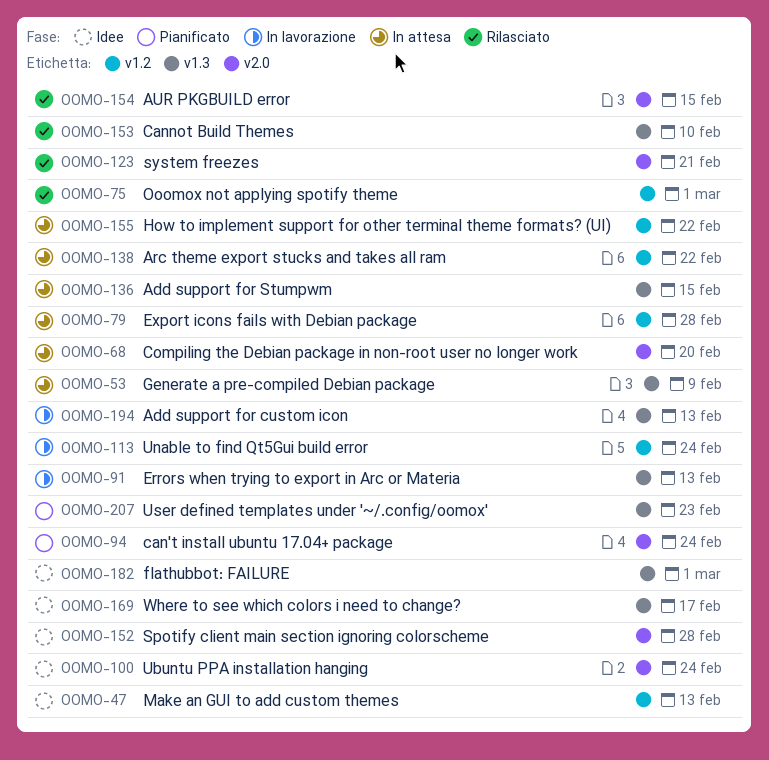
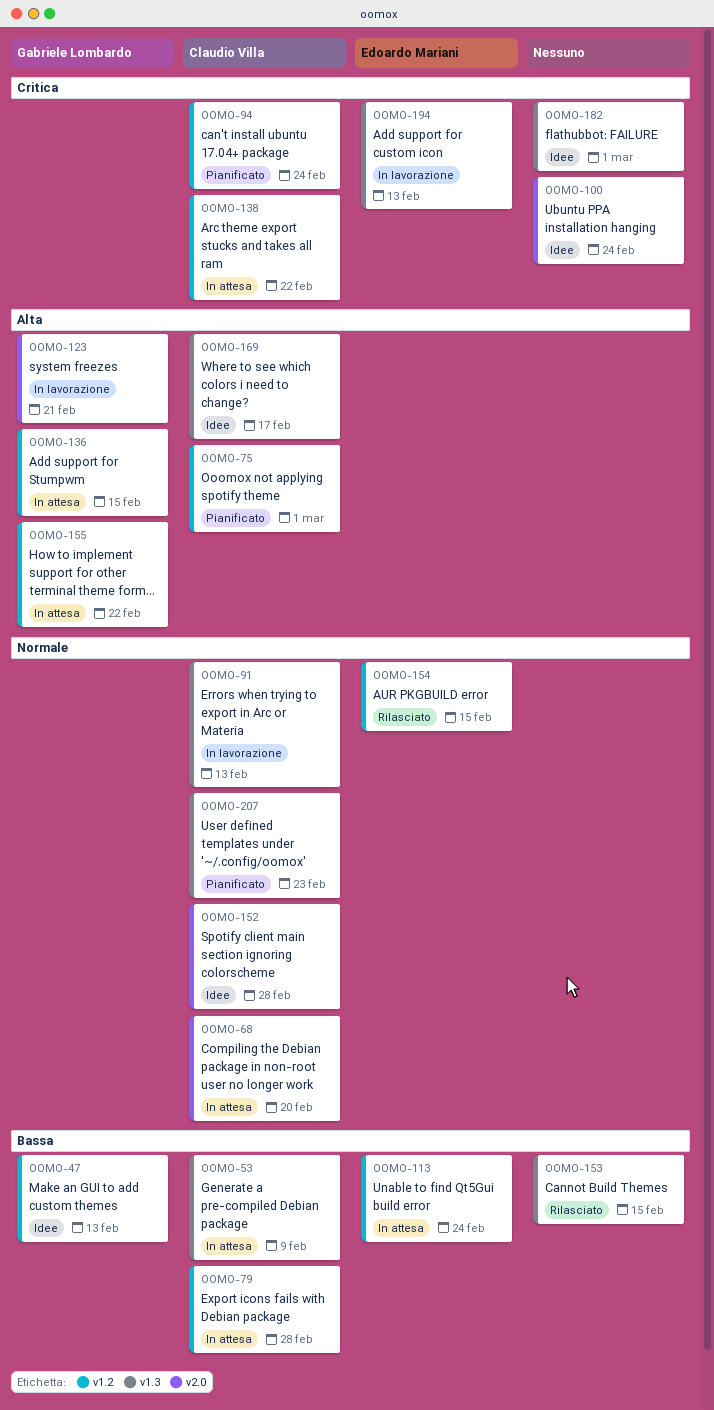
OOMO-75, status: Rilasciato -> Pianificato
OOMO-94, label: v2.0 -> v1.2
OOMO-113, status: In lavorazione -> In attesa
OOMO-123, status: Rilasciato -> In lavorazione
OOMO-136, label: v1.3 -> v1.2
OOMO-153, due: Feb 10 -> Feb 15
OOMO-154, label: v2.0 -> v1.2

